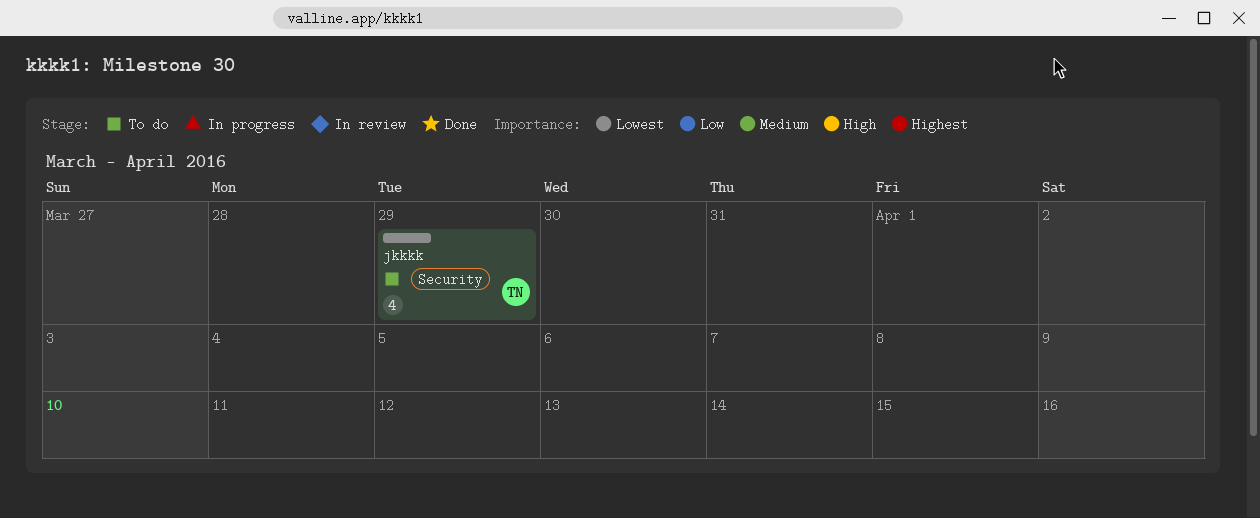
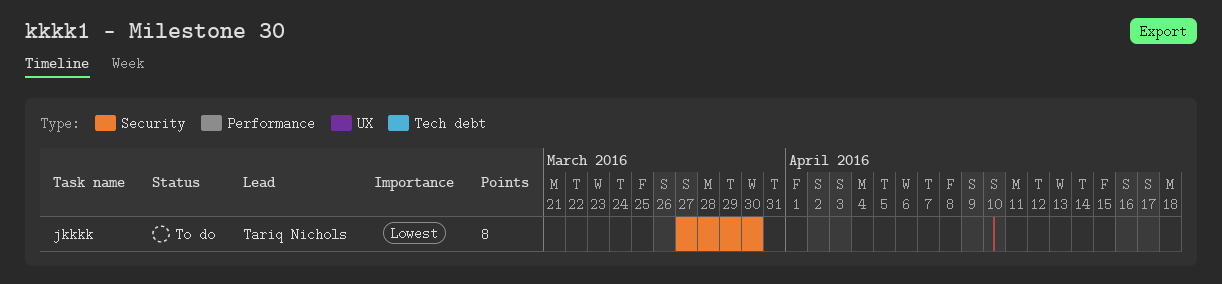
jkkkk, estimate: 4 -> 8
jkkkk, due: Mar 29 -> Mar 30

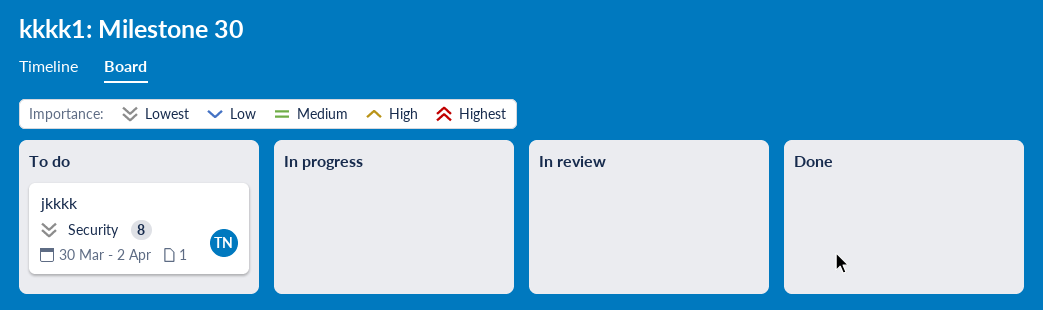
jkkkk, start: Mar 27 -> Mar 30
jkkkk, due: Mar 30 -> Apr 2

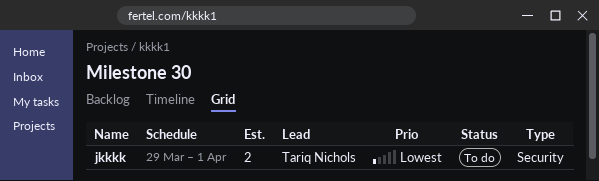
jkkkk, estimate: 8 -> 2
jkkkk, start: Mar 30 -> Mar 29
jkkkk, due: Apr 2 -> Apr 1

